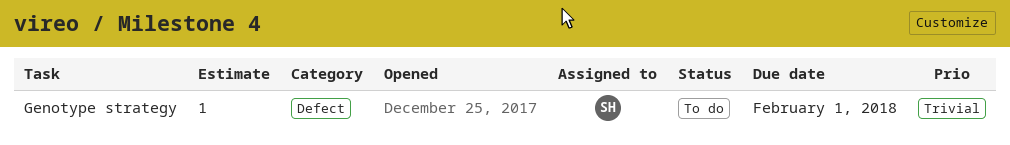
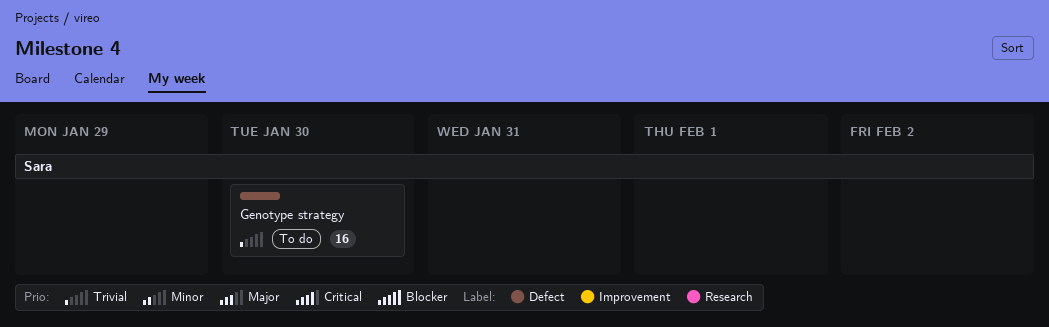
Genotype strategy, estimate: 1 -> 16
Genotype strategy, due: Feb 1 -> Jan 30

